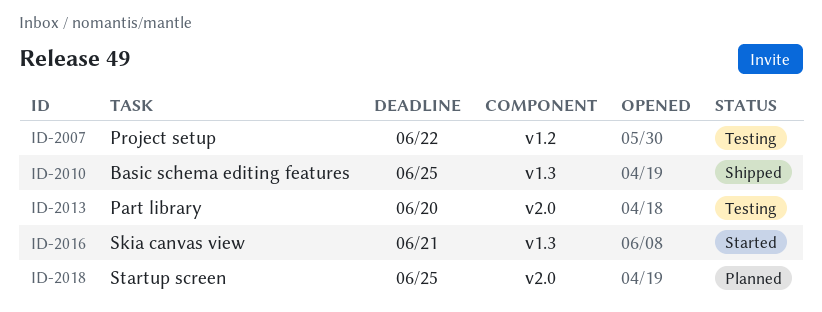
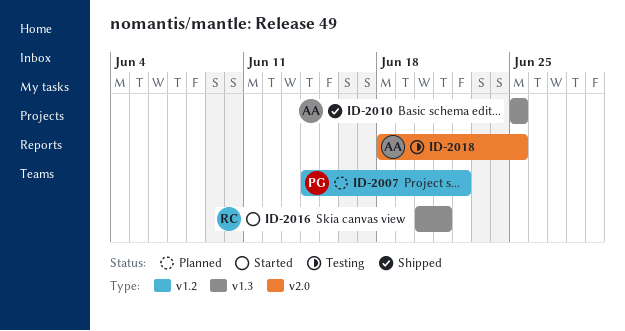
ID-2007, status: Testing -> Planned
ID-2013: present -> none
ID-2018, status: Planned -> Testing

